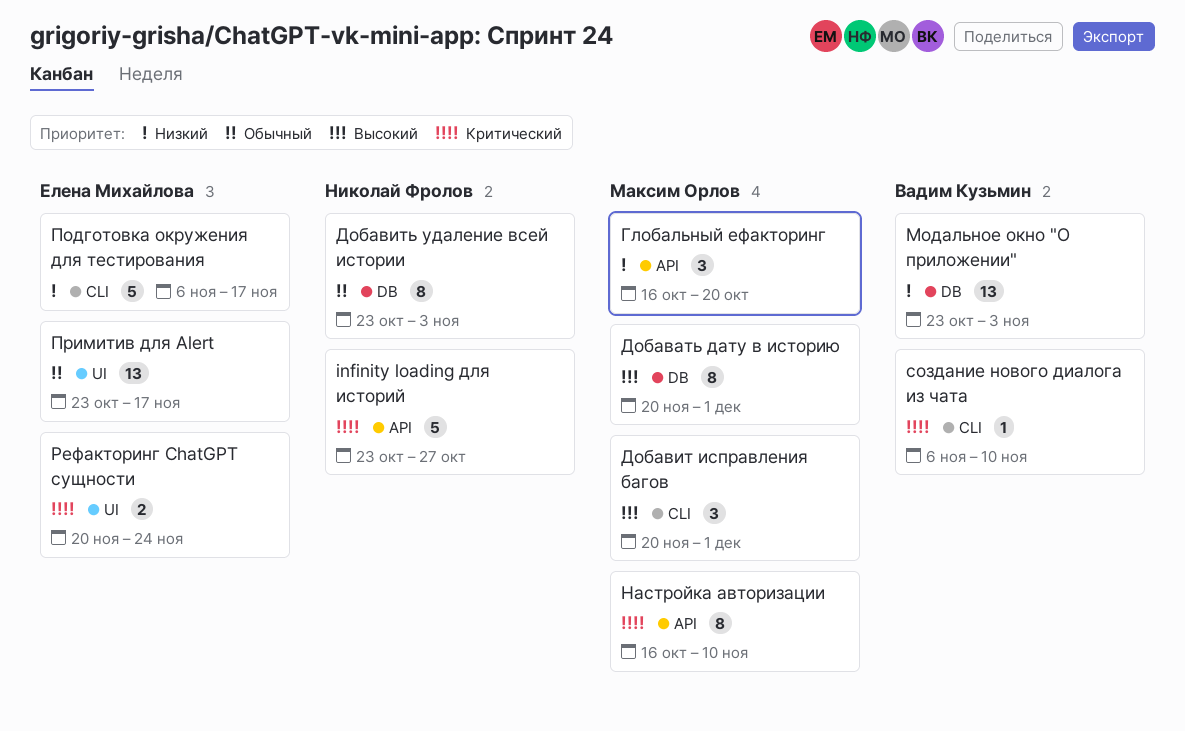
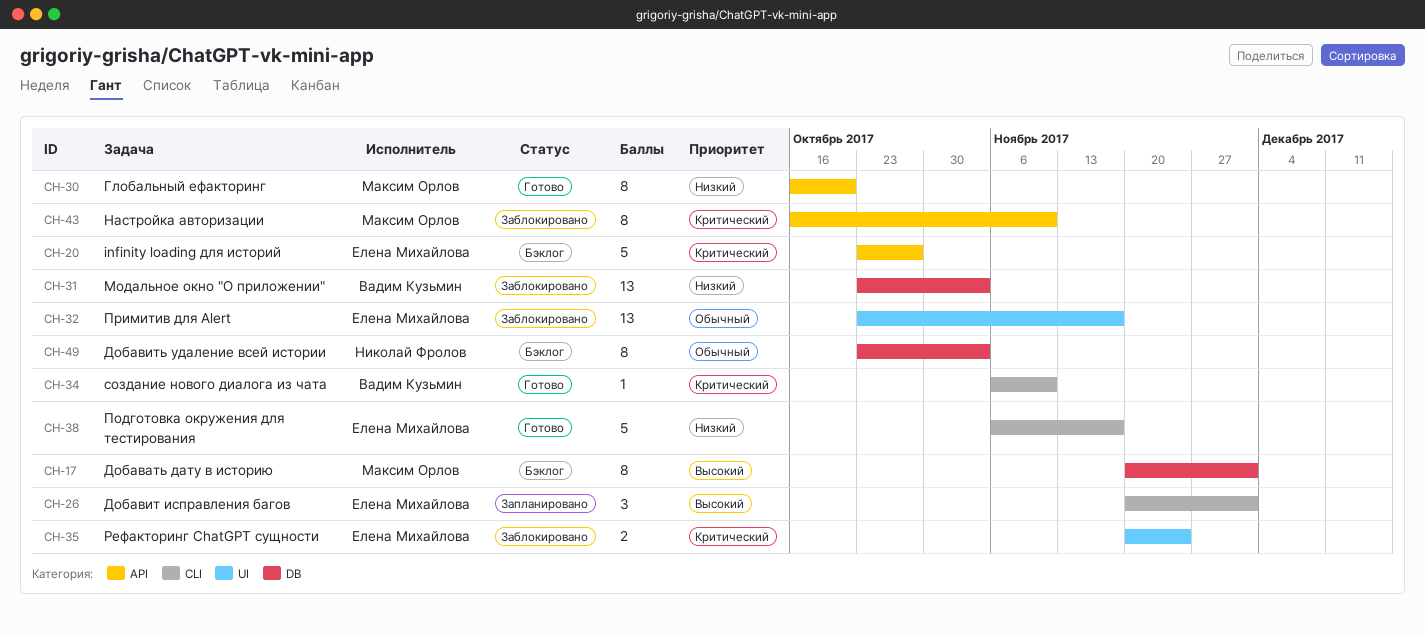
infinity loading для историй, owner: Николай Фролов -> Елена Михайлова
Глобальный ефакторинг, estimate: 3 -> 8
Добавит исправления багов, owner: Максим Орлов -> Елена Михайлова

